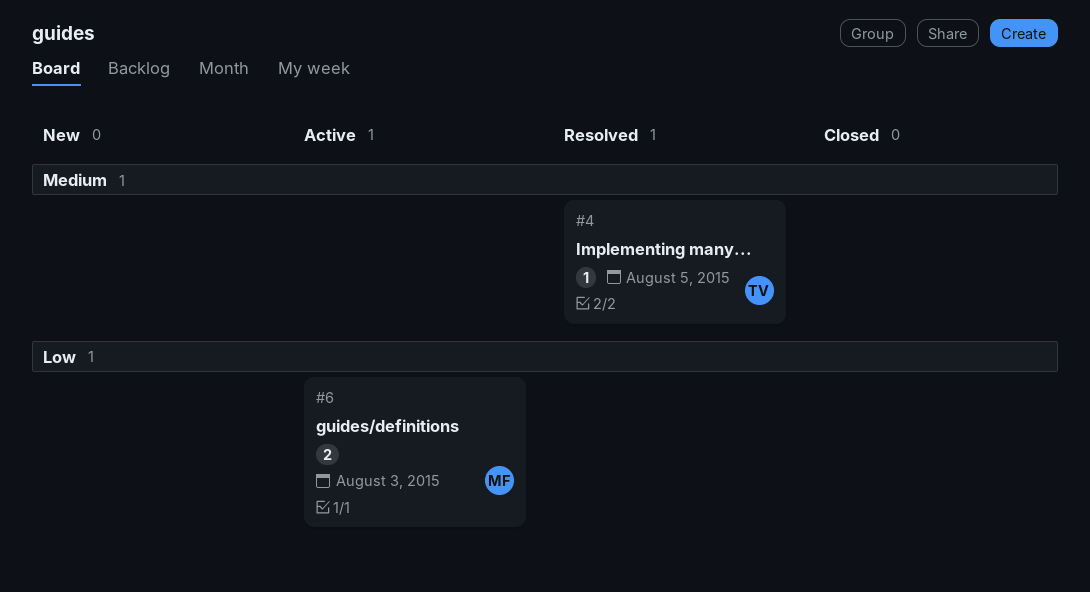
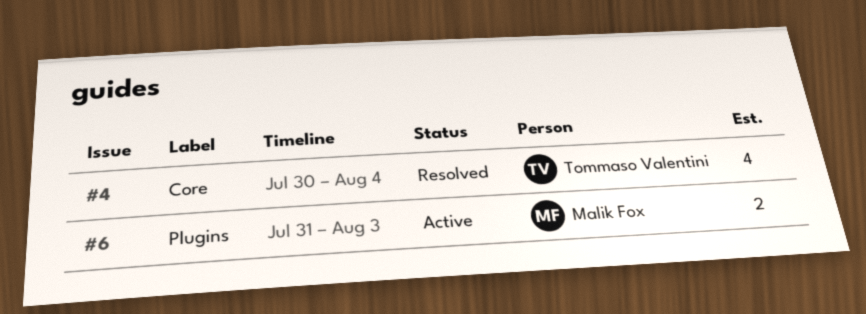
#4, estimate: 1 -> 4
#4, due: Aug 5 -> Aug 4

